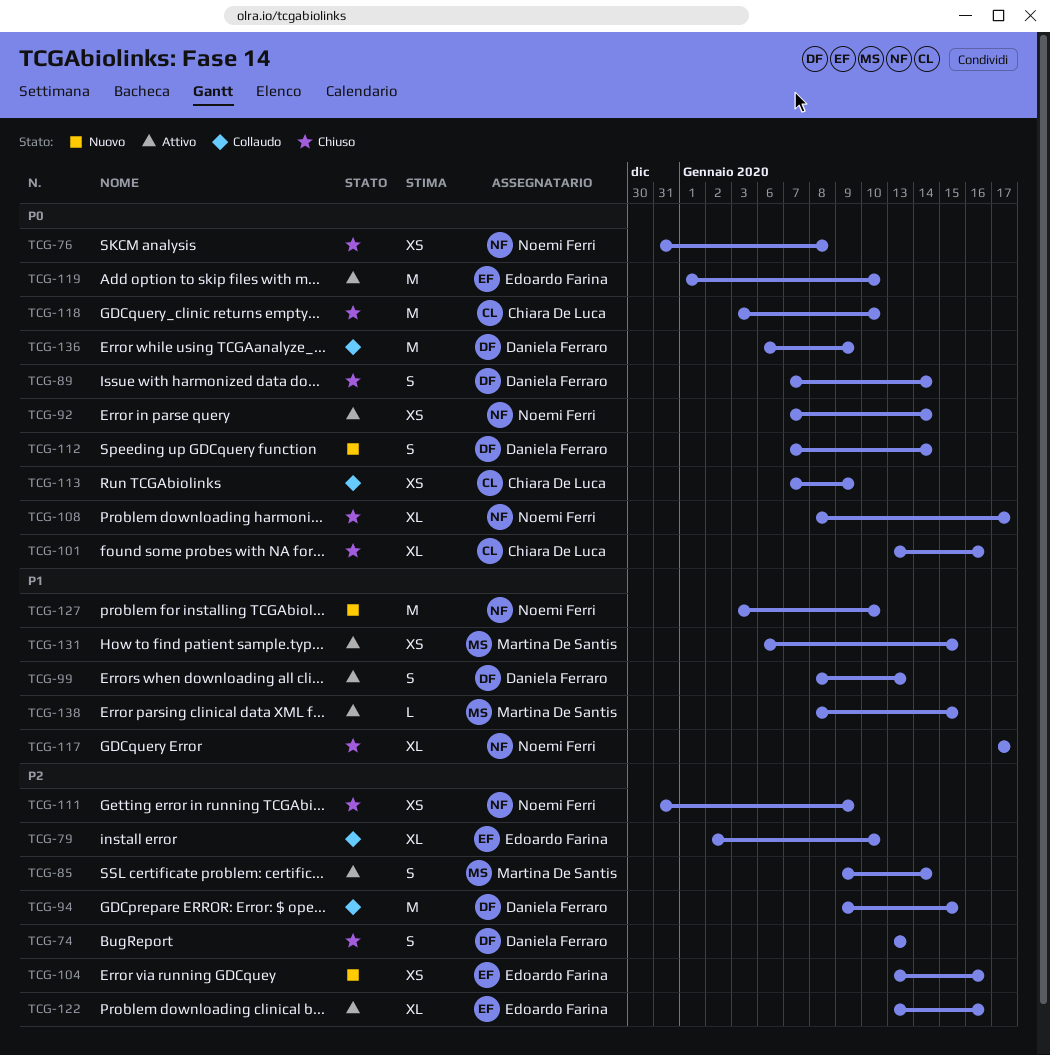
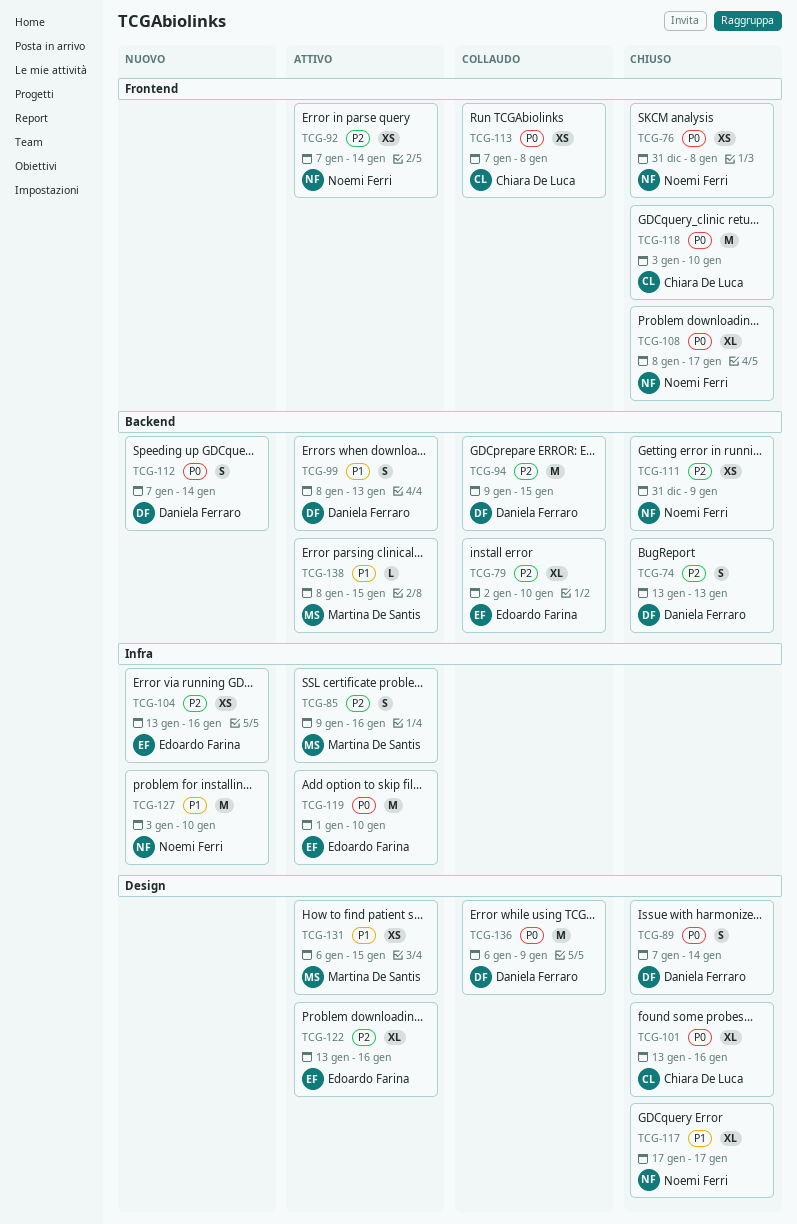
TCG-85, due: Jan 14 -> Jan 16
TCG-92, priority: P0 -> P2
TCG-113, due: Jan 9 -> Jan 8

